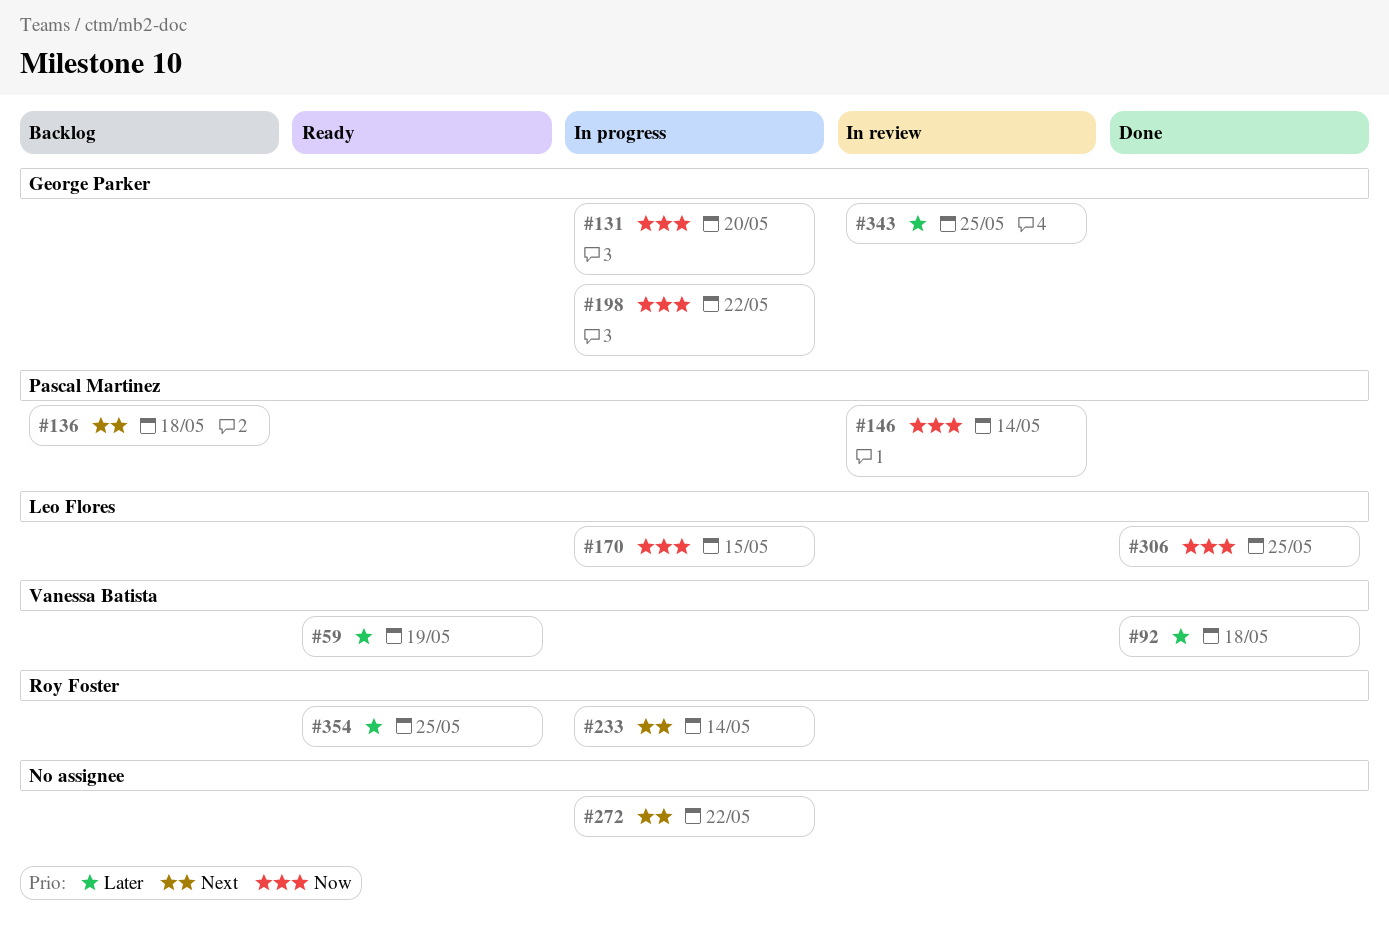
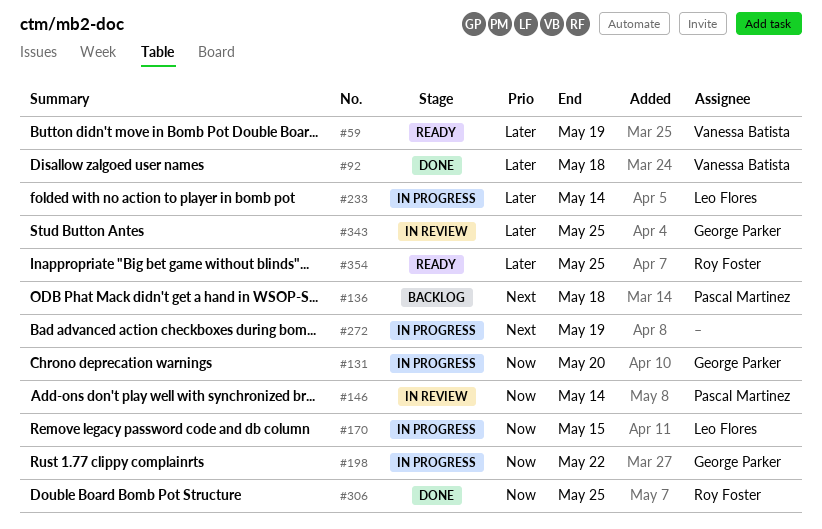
#233, owner: Roy Foster -> Leo Flores
#233, priority: Next -> Later
#272, due: May 22 -> May 19
#306, owner: Leo Flores -> Roy Foster

